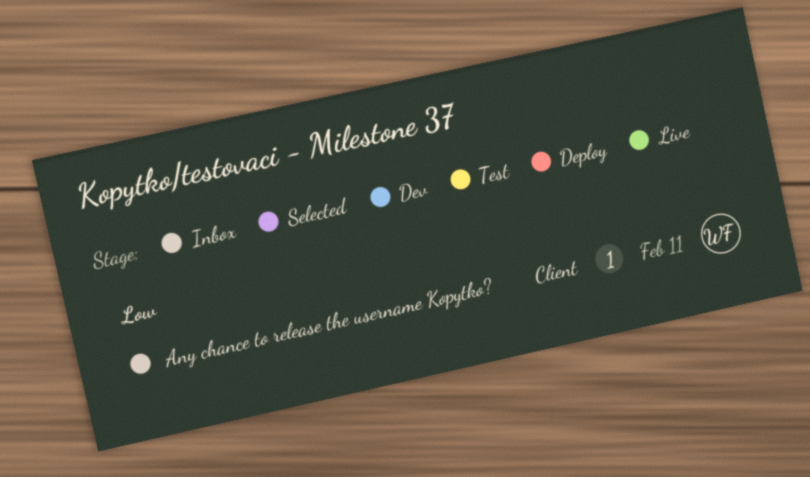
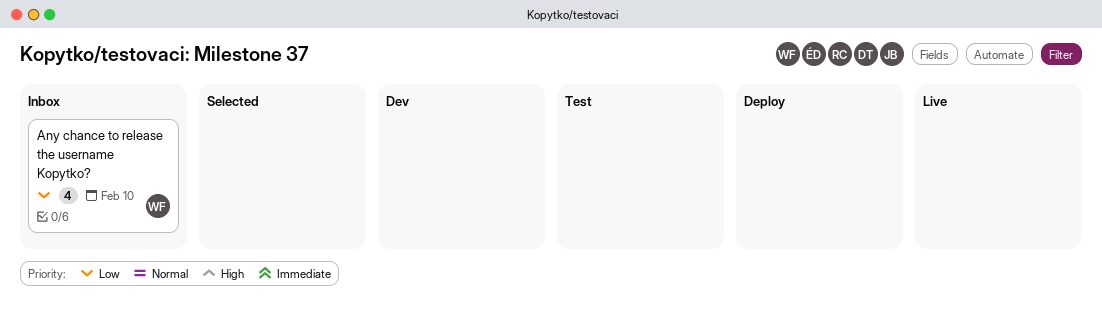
Any chance to release the username Kopytko?, estimate: 1 -> 4
Any chance to release the username Kopytko?, due: Feb 11 -> Feb 10

